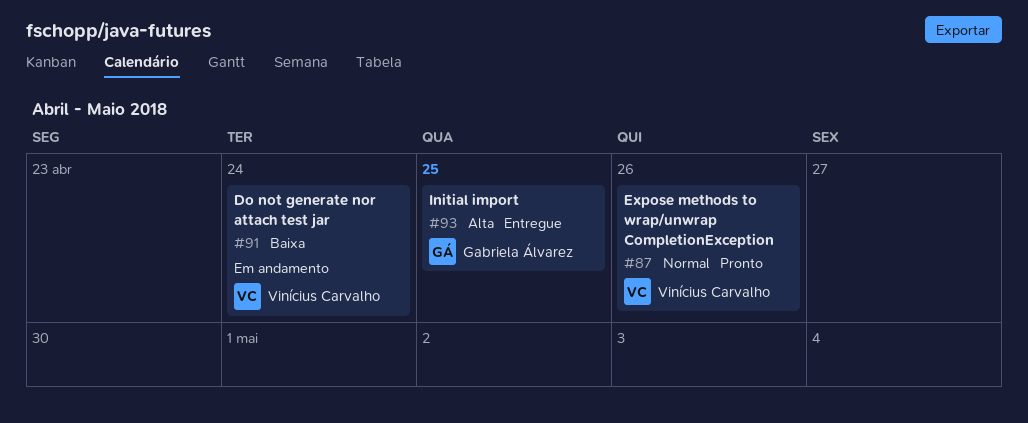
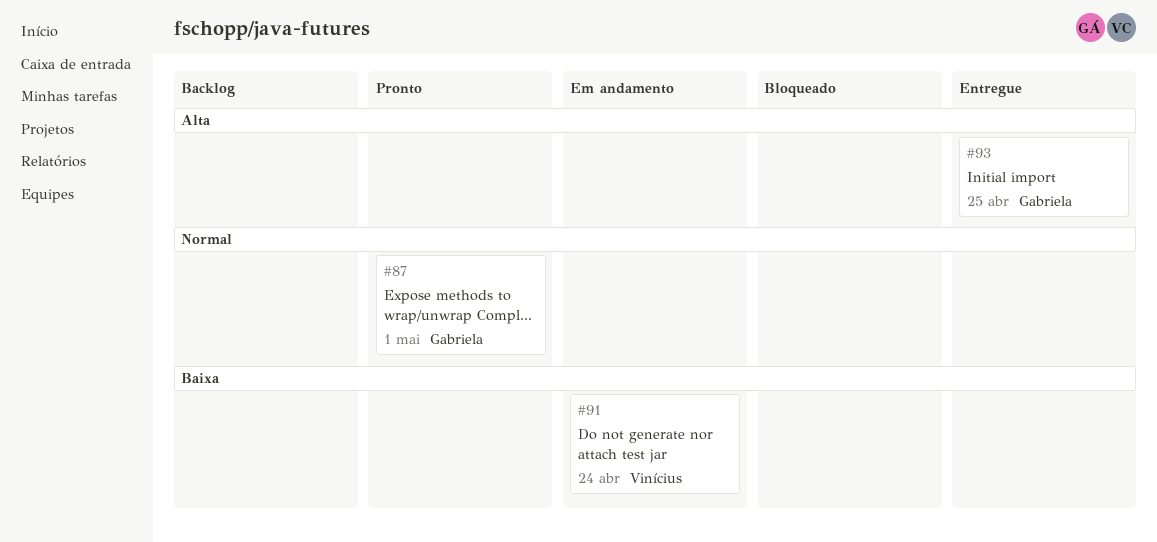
#87, owner: Vinícius Carvalho -> Gabriela Álvarez
#87, due: Apr 26 -> May 1

